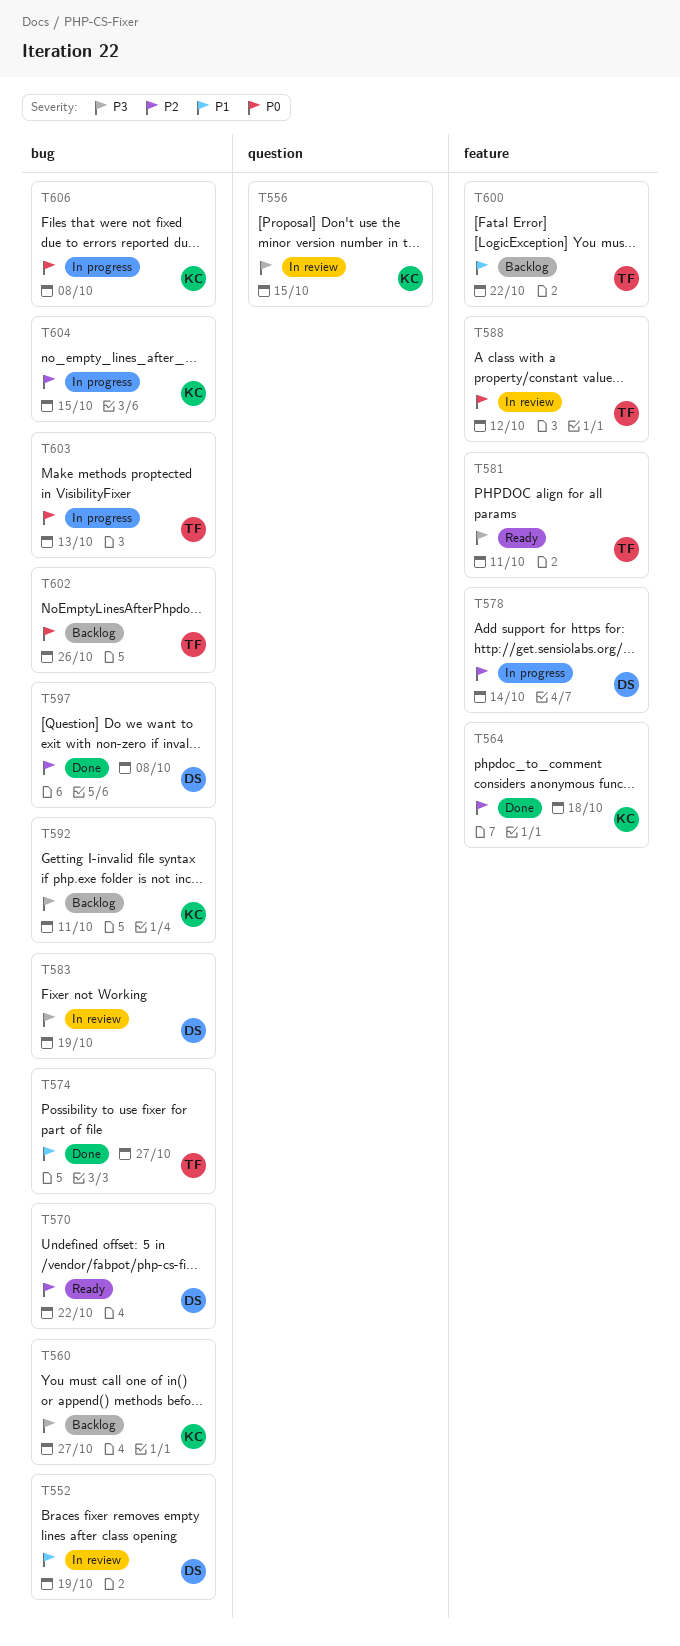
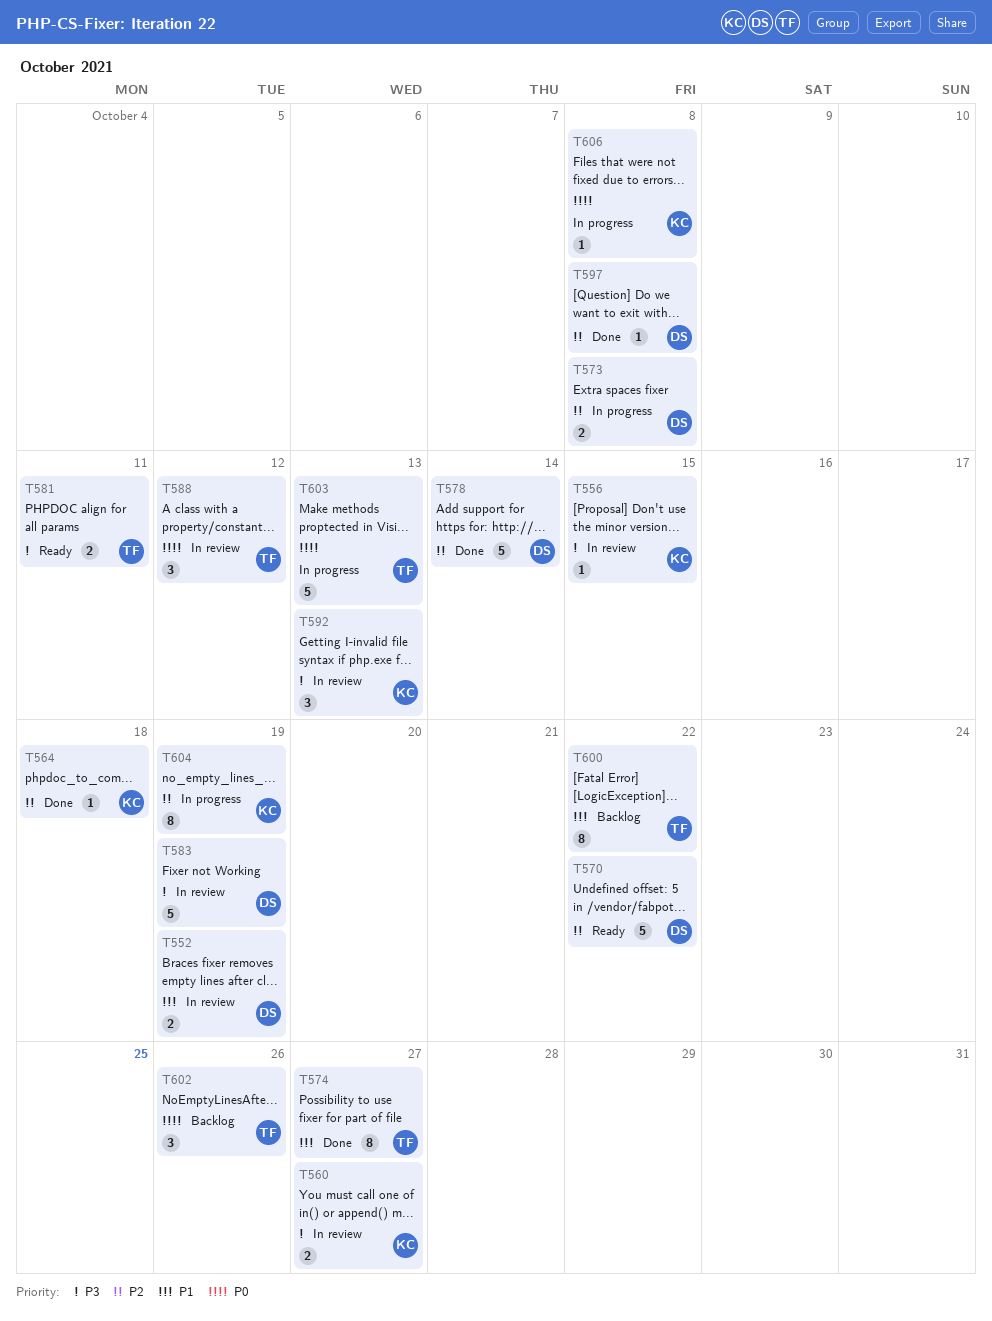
T560, status: Backlog -> In review
T573: none -> present
T578, status: In progress -> Done
T592, status: Backlog -> In review
T592, due: Oct 11 -> Oct 13
T604, due: Oct 15 -> Oct 19

